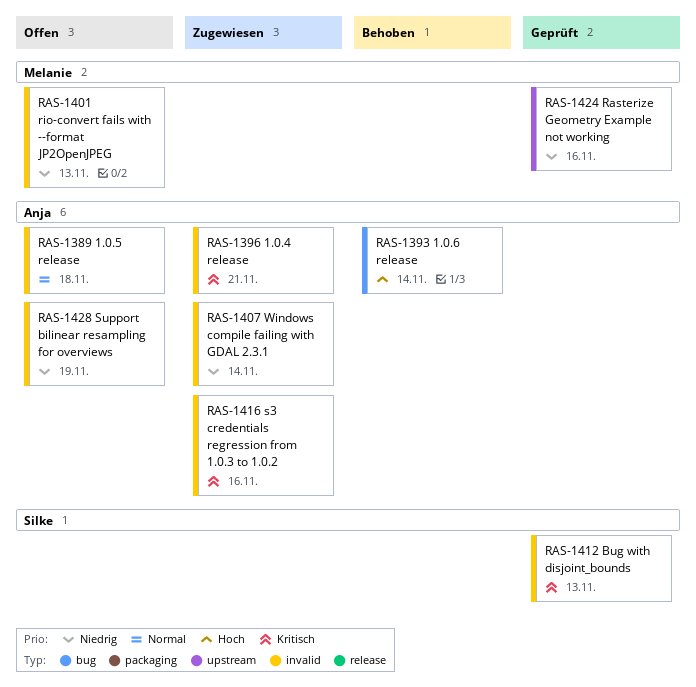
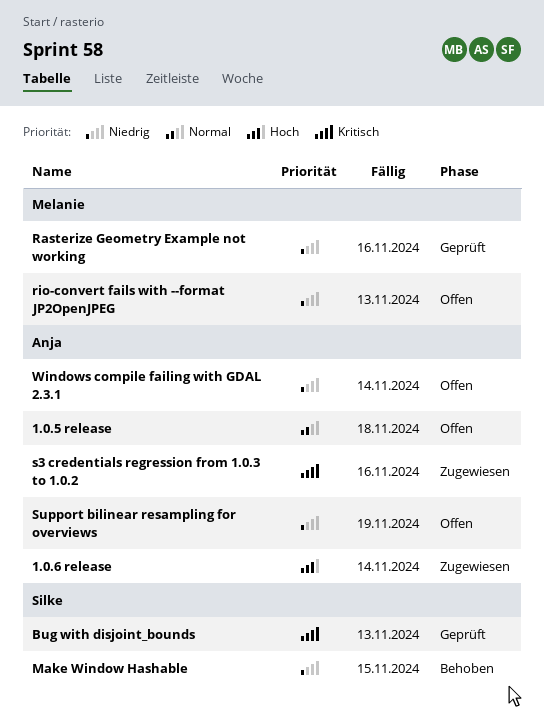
1.0.4 release: present -> none
1.0.6 release, status: Behoben -> Zugewiesen
Make Window Hashable: none -> present
Windows compile failing with GDAL 2.3.1, status: Zugewiesen -> Offen

